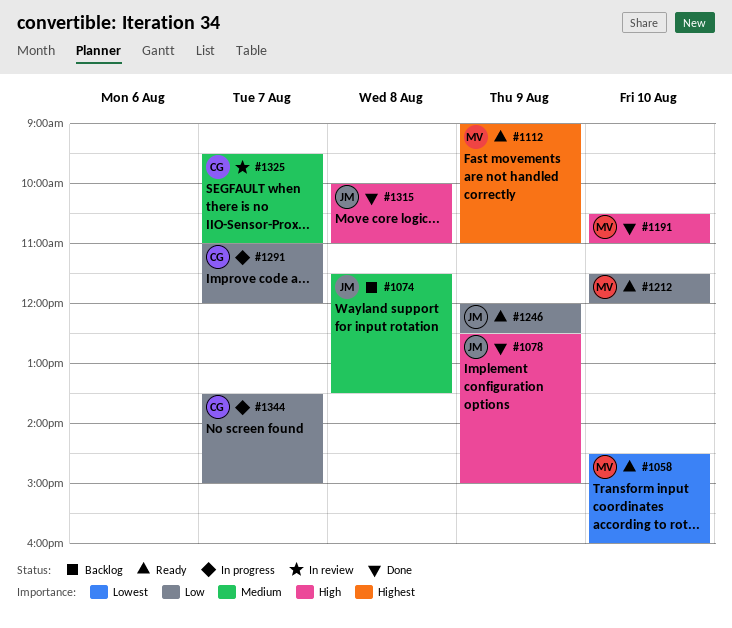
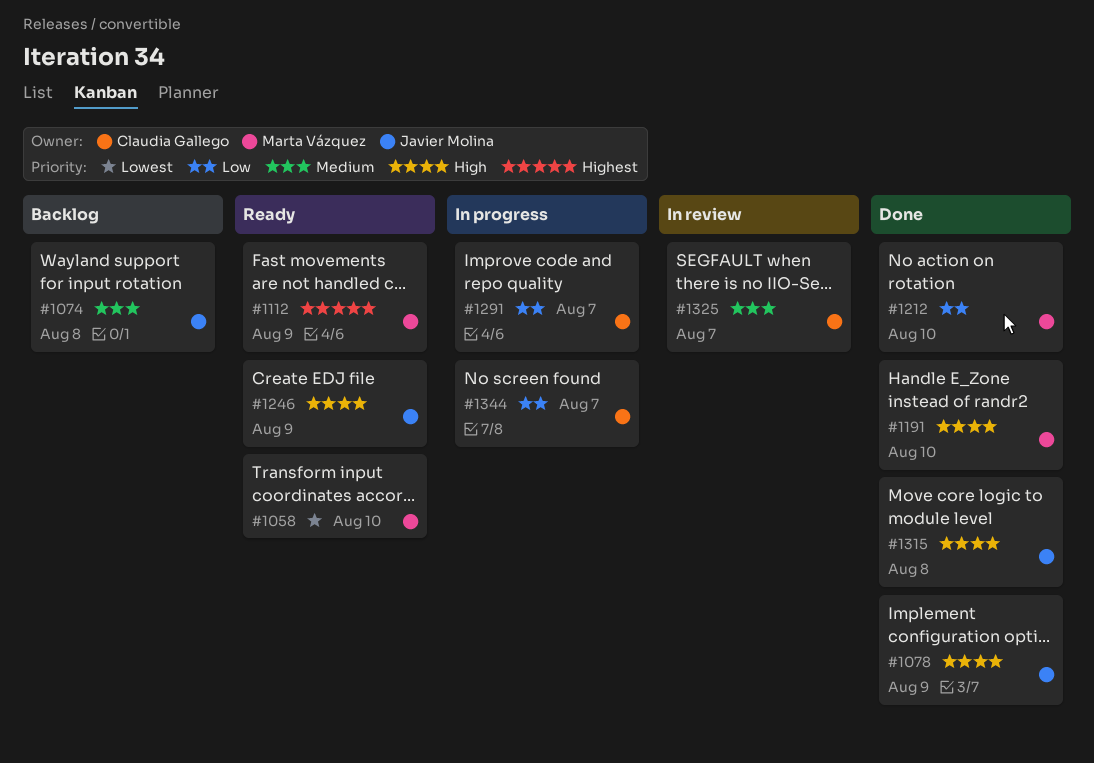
#1212, status: Ready -> Done
#1246, priority: Low -> High

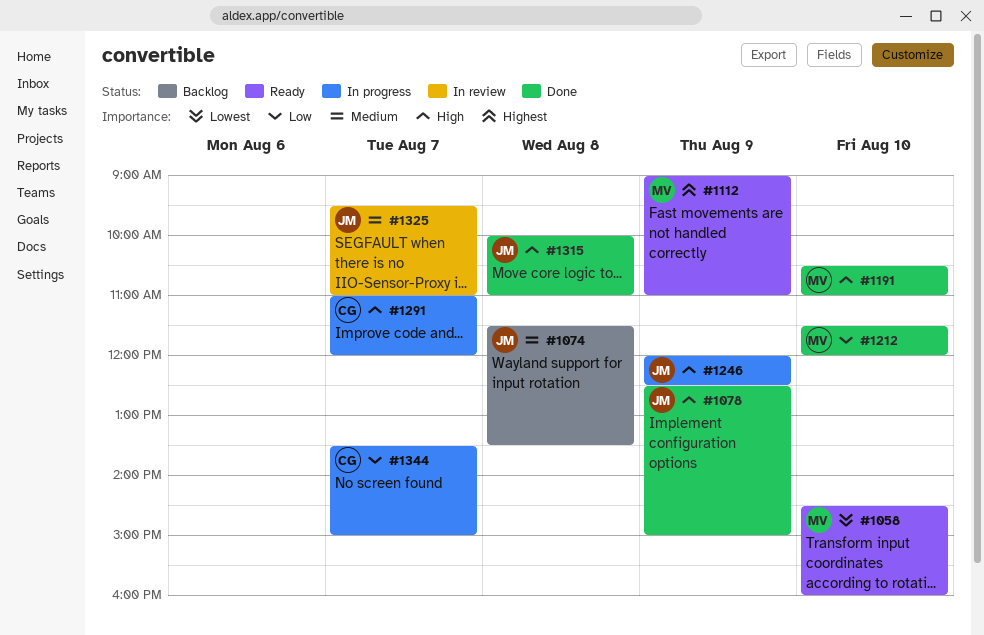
#1246, status: Ready -> In progress
#1291, priority: Low -> High
#1325, owner: Claudia Gallego -> Javier Molina

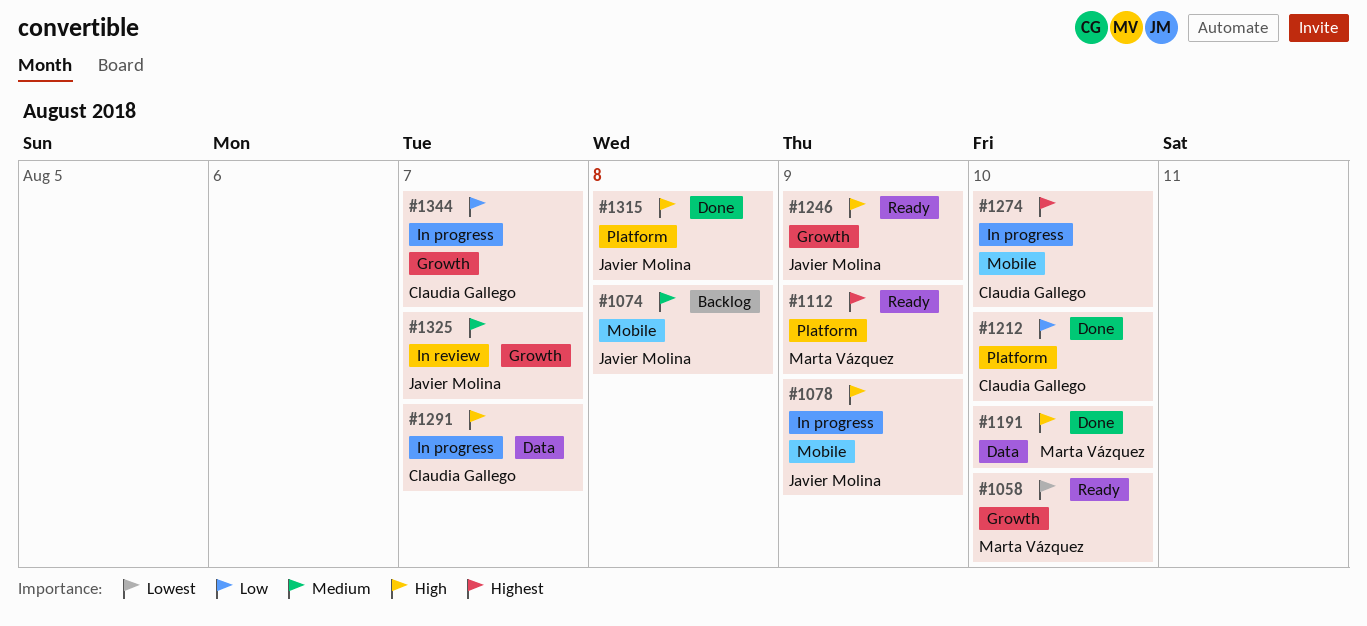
#1078, status: Done -> In progress
#1212, owner: Marta Vázquez -> Claudia Gallego
#1246, status: In progress -> Ready
#1274: none -> present

